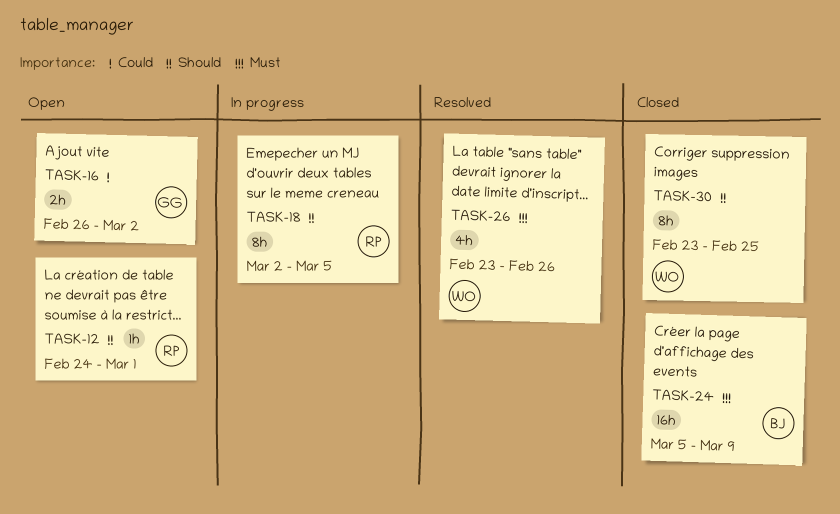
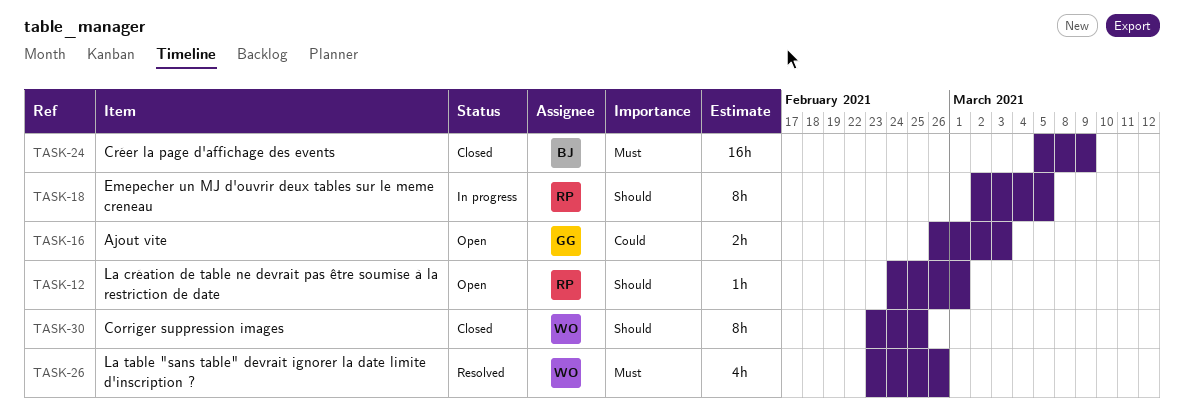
TASK-16, due: Mar 2 -> Mar 3

